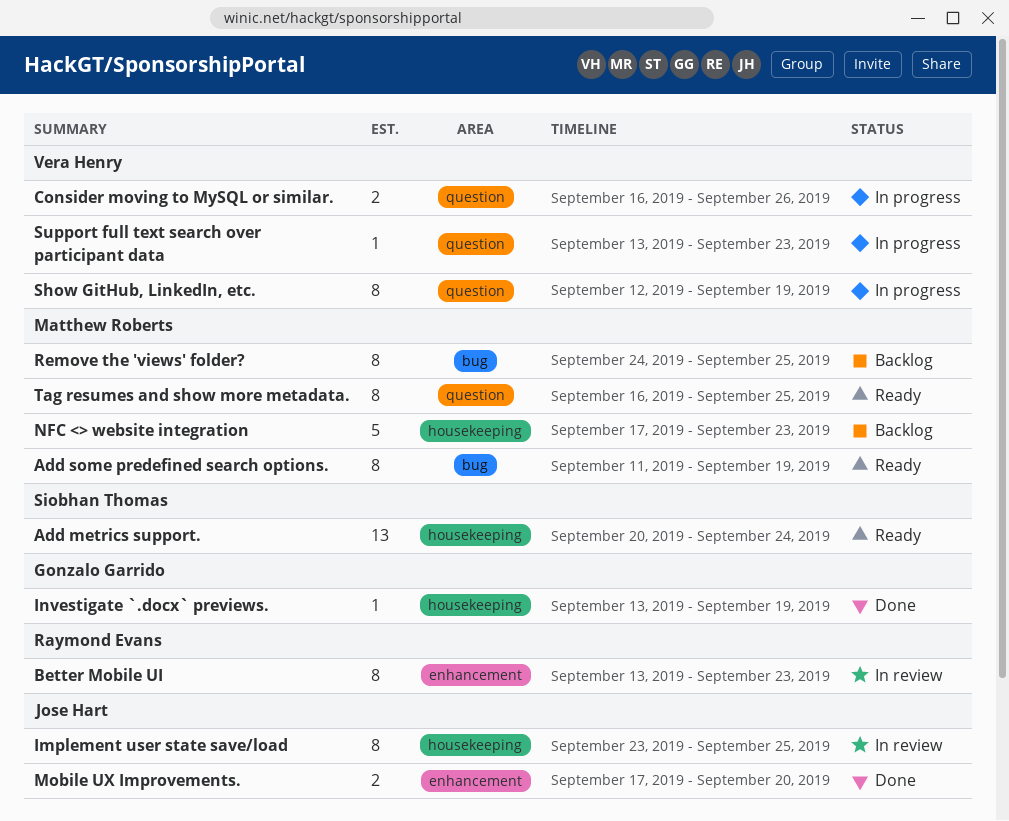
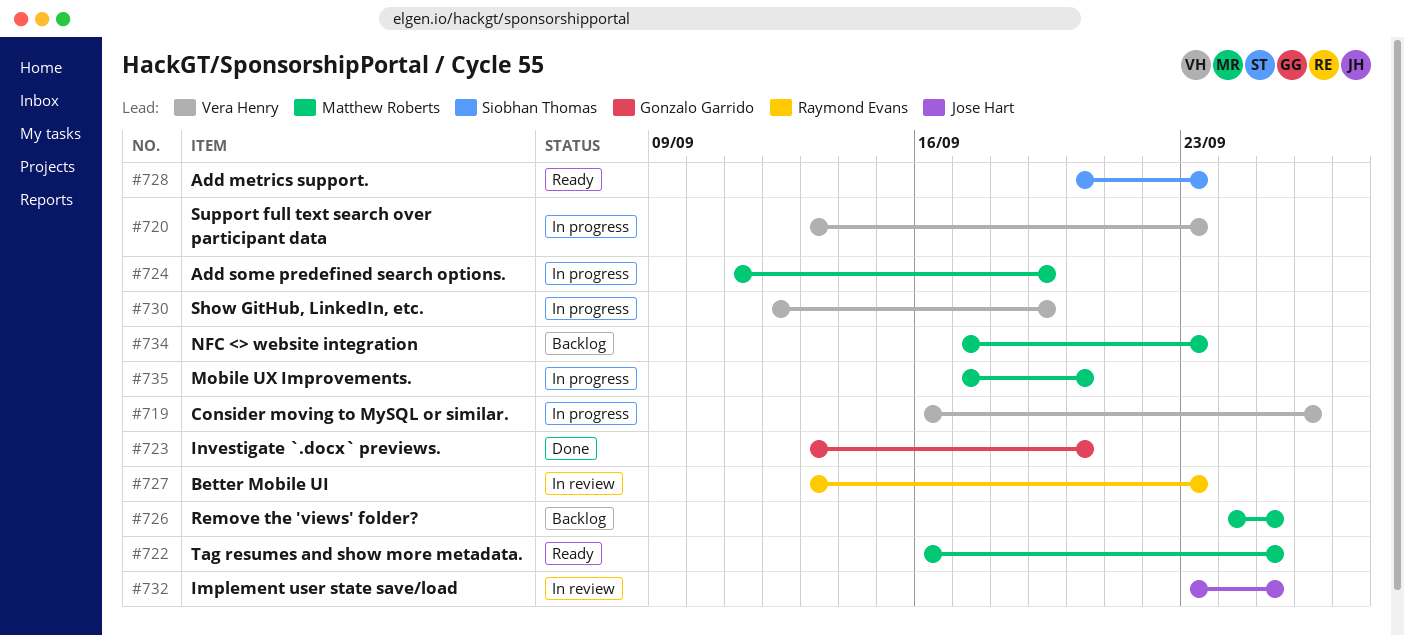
Add metrics support., due: Sep 24 -> Sep 23
Add some predefined search options., status: Ready -> In progress
Investigate `.docx` previews., due: Sep 19 -> Sep 20
Mobile UX Improvements., status: Done -> In progress
Mobile UX Improvements., owner: Jose Hart -> Matthew Roberts

